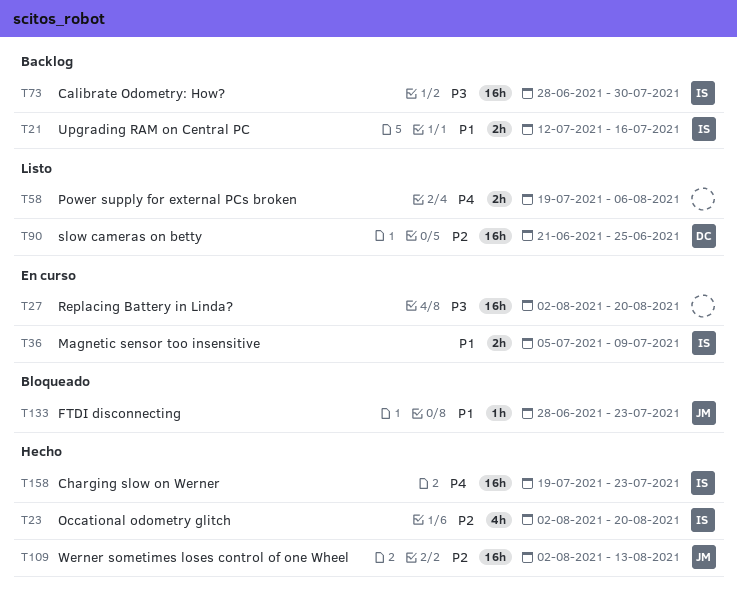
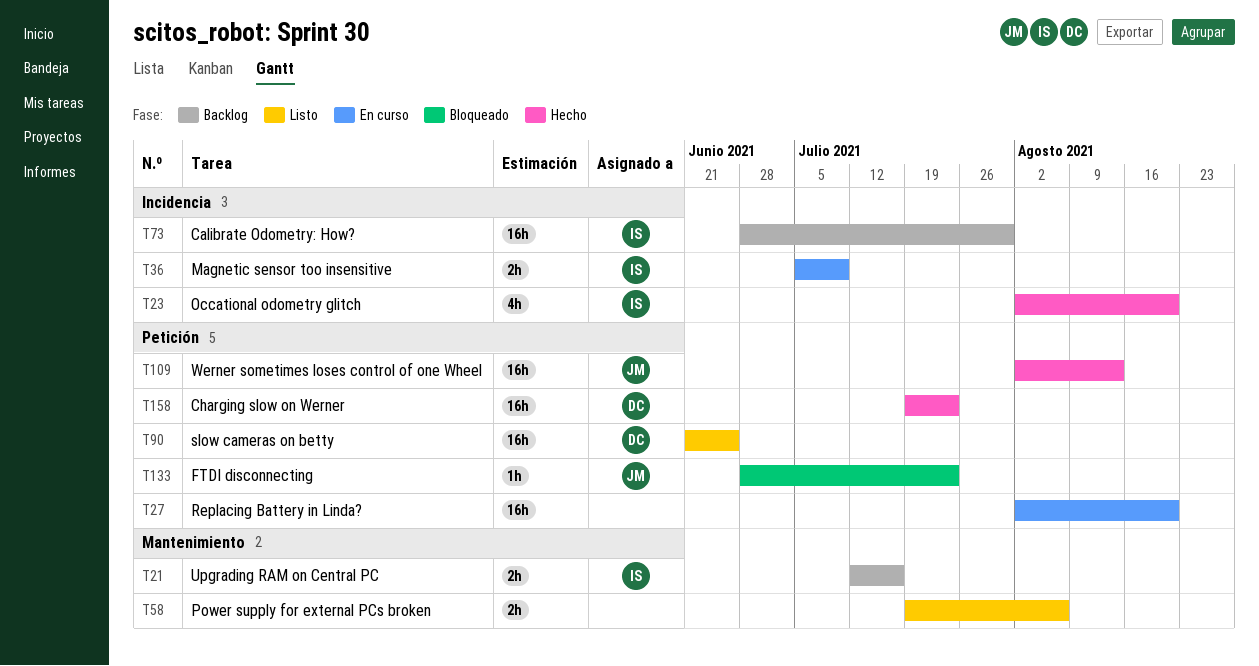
T158, owner: IS -> DC

